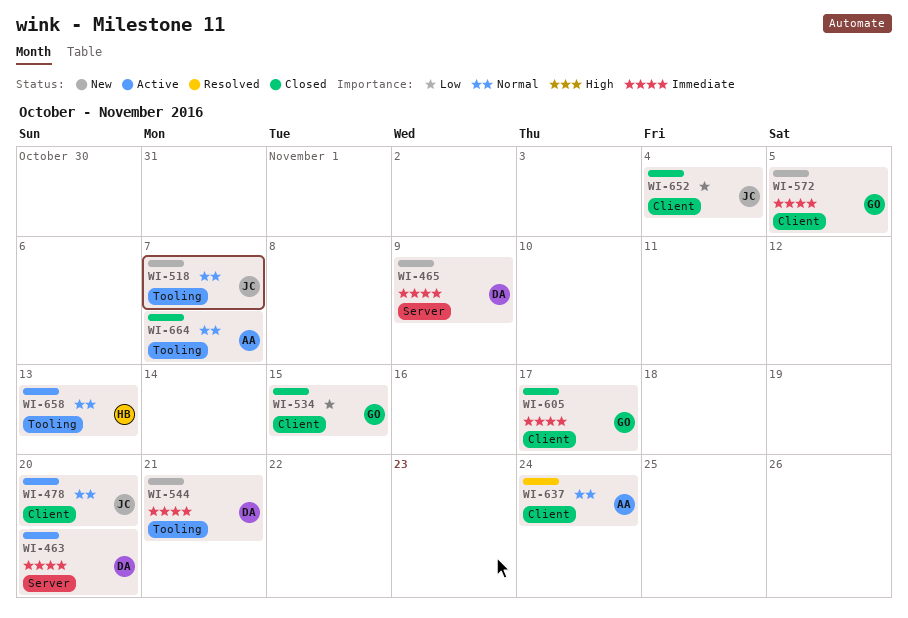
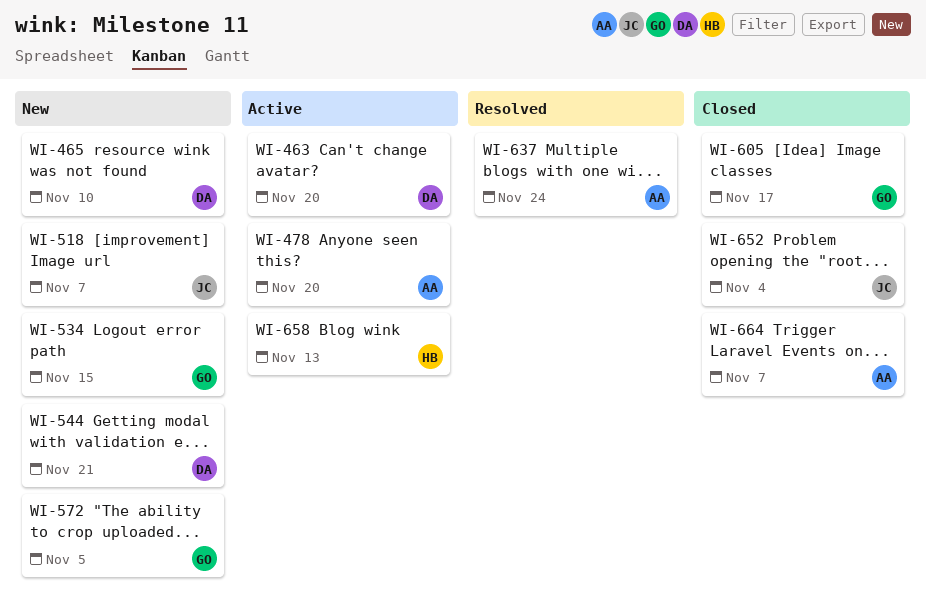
WI-465, due: Nov 9 -> Nov 10
WI-478, owner: JC -> AA
WI-534, status: Closed -> New

